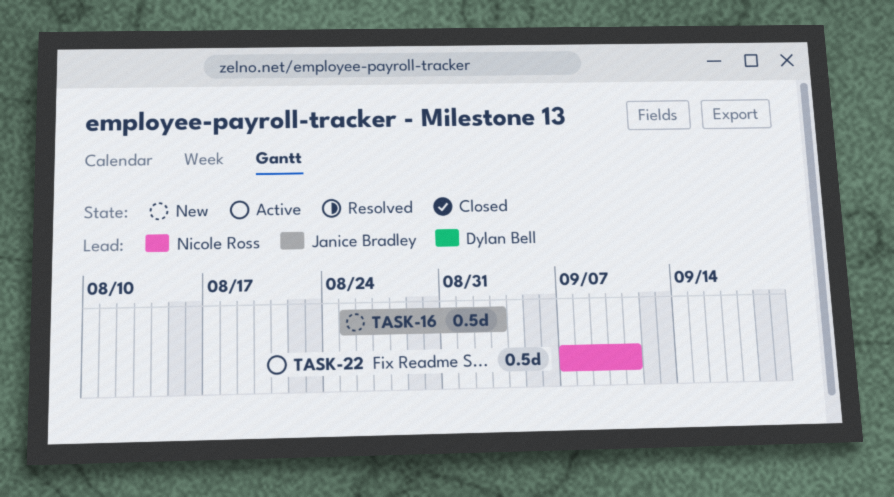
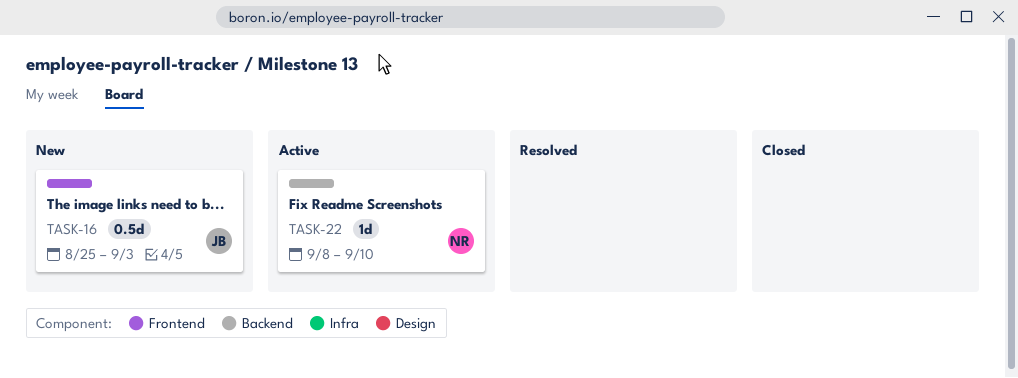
TASK-22, estimate: 0.5d -> 1d
TASK-22, start: Sep 7 -> Sep 8
TASK-22, due: Sep 11 -> Sep 10

